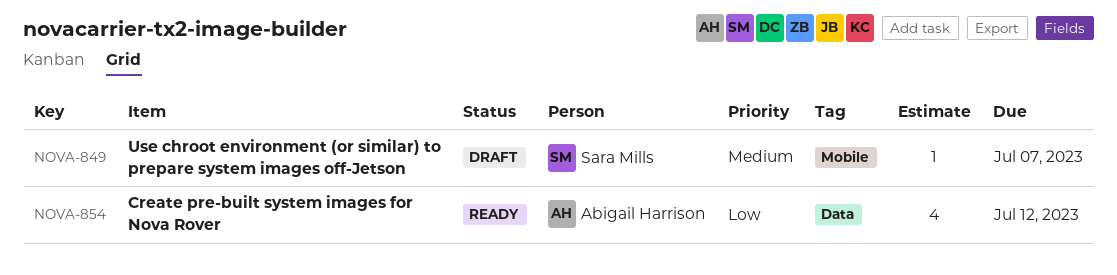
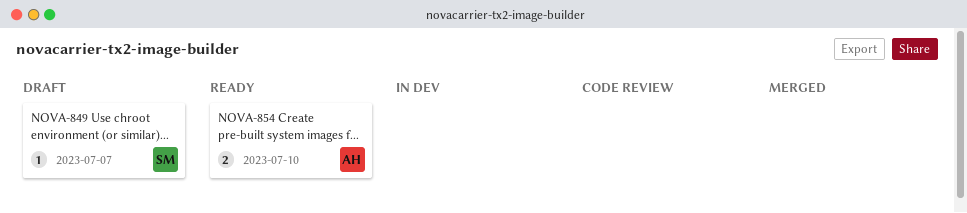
NOVA-854, estimate: 4 -> 2
NOVA-854, due: Jul 12 -> Jul 10

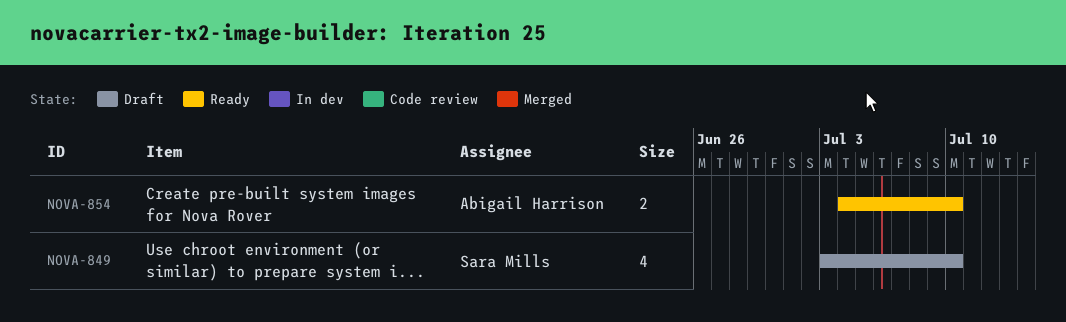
NOVA-849, estimate: 1 -> 4
NOVA-849, due: Jul 7 -> Jul 10

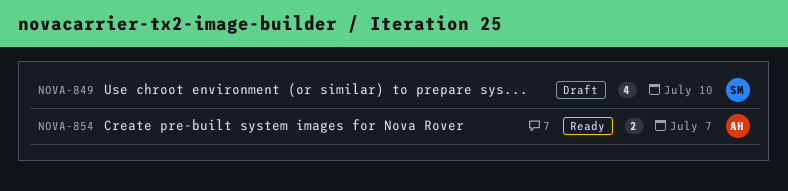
NOVA-854, due: Jul 10 -> Jul 7

